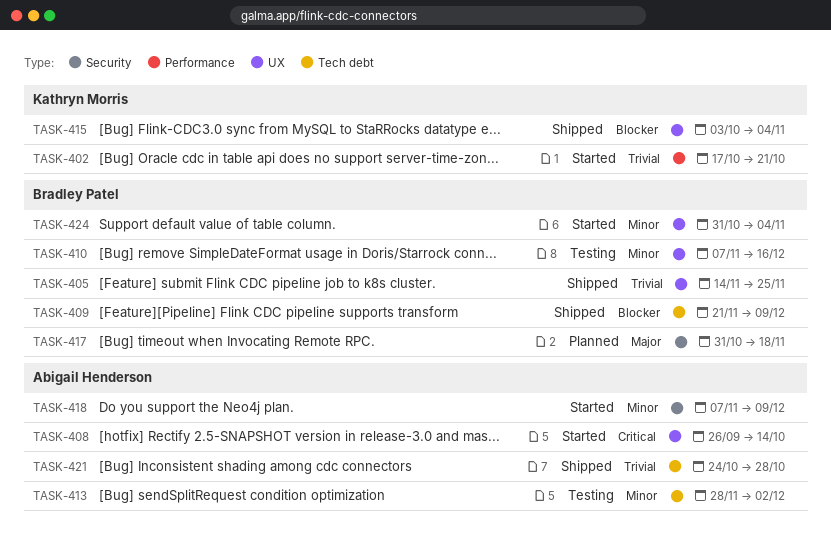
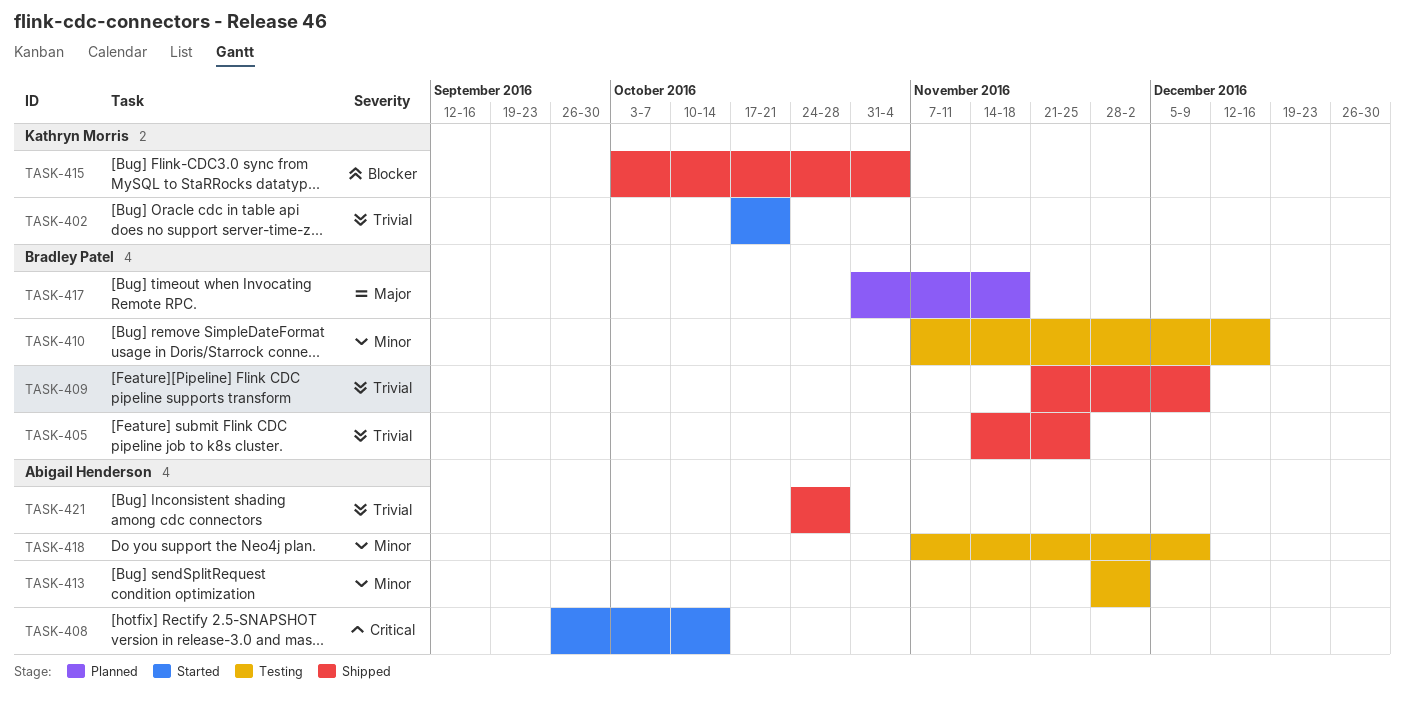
TASK-409, priority: Blocker -> Trivial
TASK-418, status: Started -> Testing
TASK-424: present -> none

